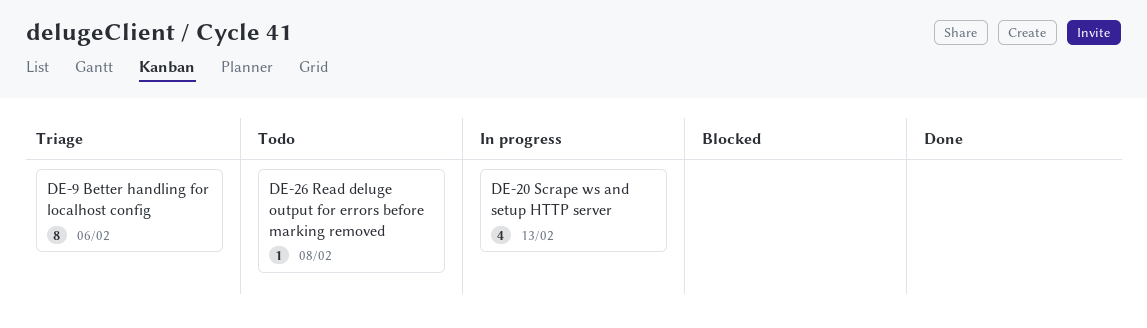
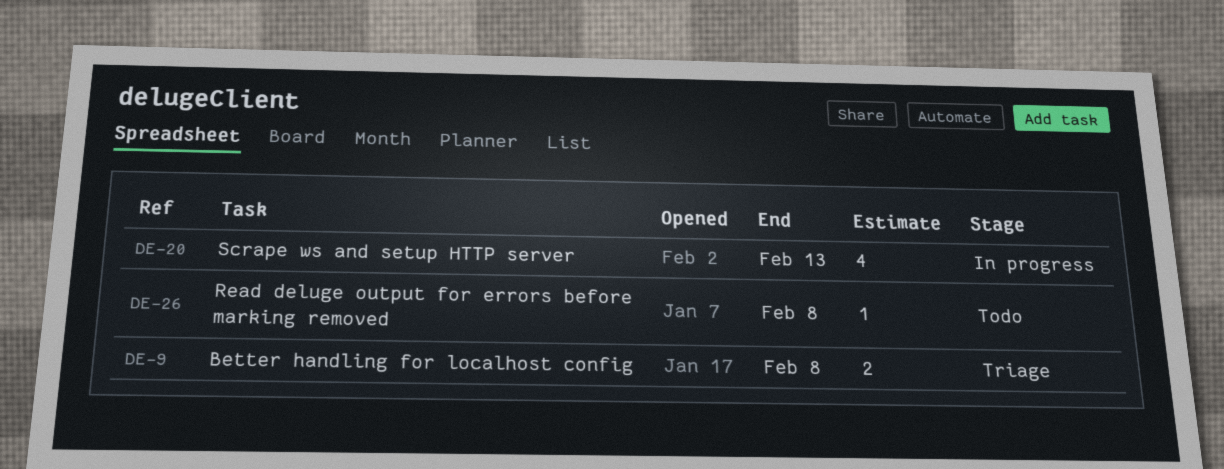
DE-9, estimate: 8 -> 2
DE-9, due: Feb 6 -> Feb 8

